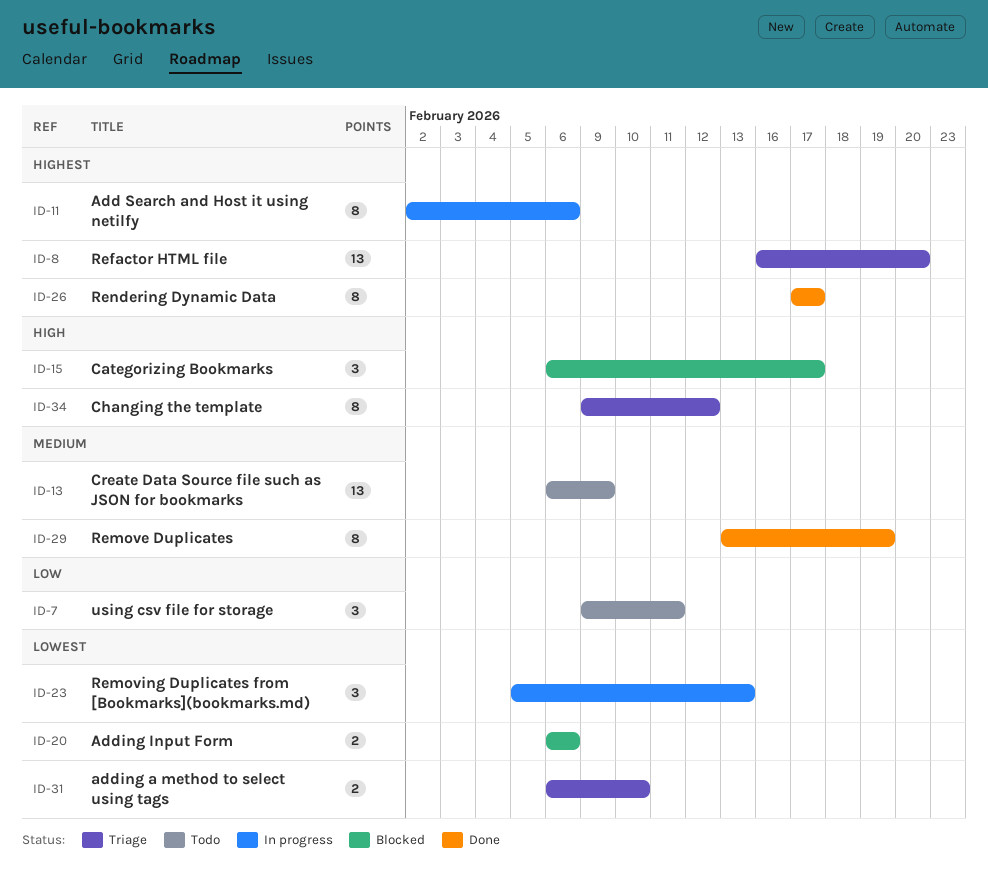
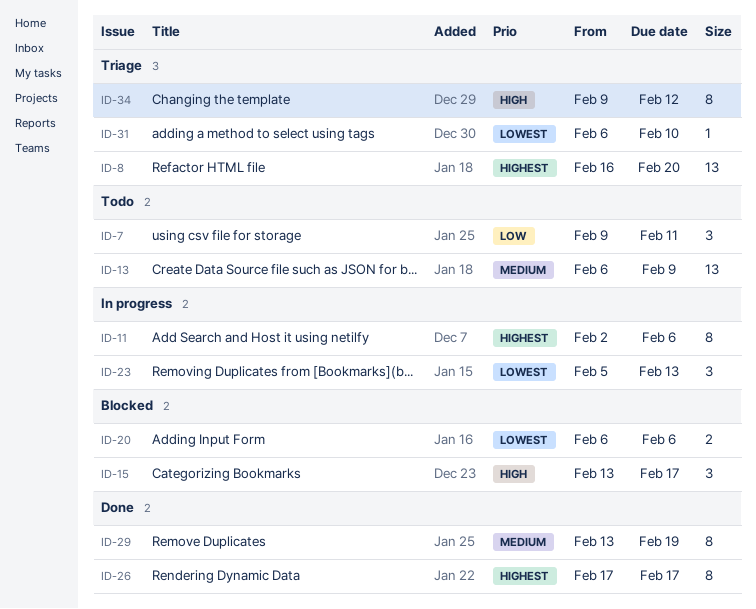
ID-15, start: Feb 6 -> Feb 13
ID-31, estimate: 2 -> 1

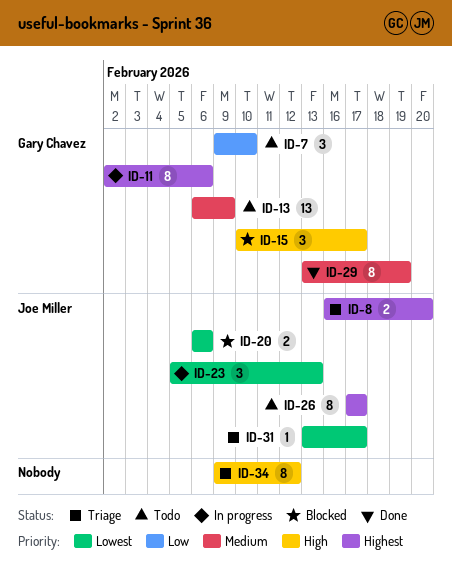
ID-7, due: Feb 11 -> Feb 10
ID-8, estimate: 13 -> 2
ID-15, start: Feb 13 -> Feb 10
ID-26, status: Done -> Todo
ID-31, start: Feb 6 -> Feb 13
ID-31, due: Feb 10 -> Feb 17

